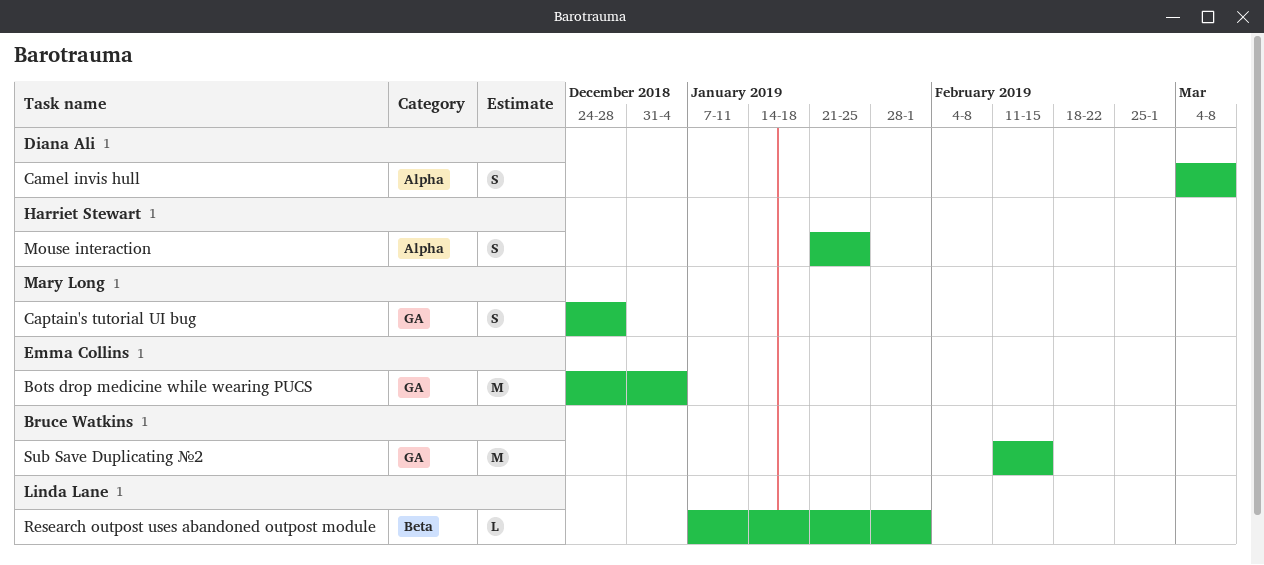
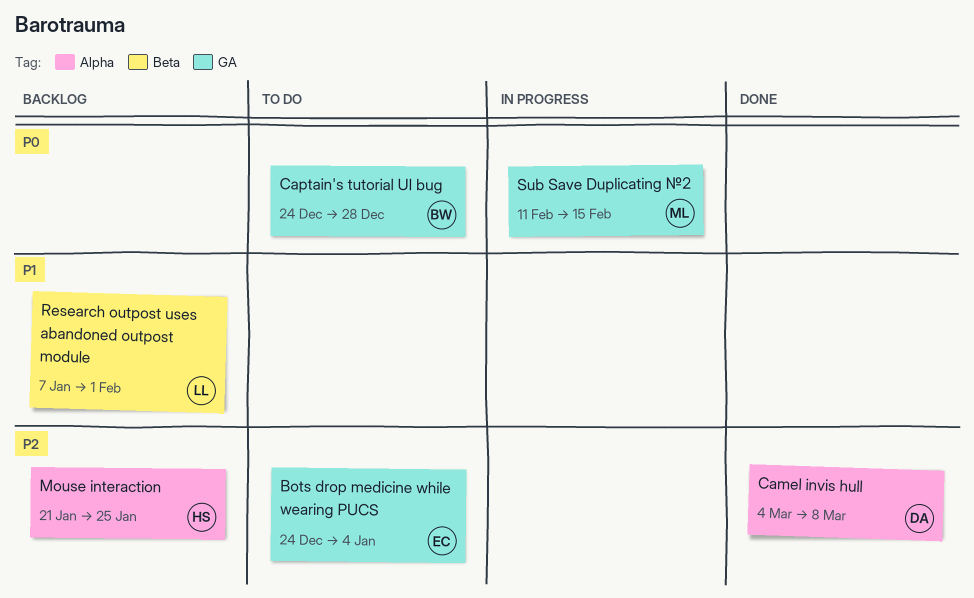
Captain's tutorial UI bug, owner: Mary Long -> Bruce Watkins
Sub Save Duplicating №2, owner: Bruce Watkins -> Mary Long

